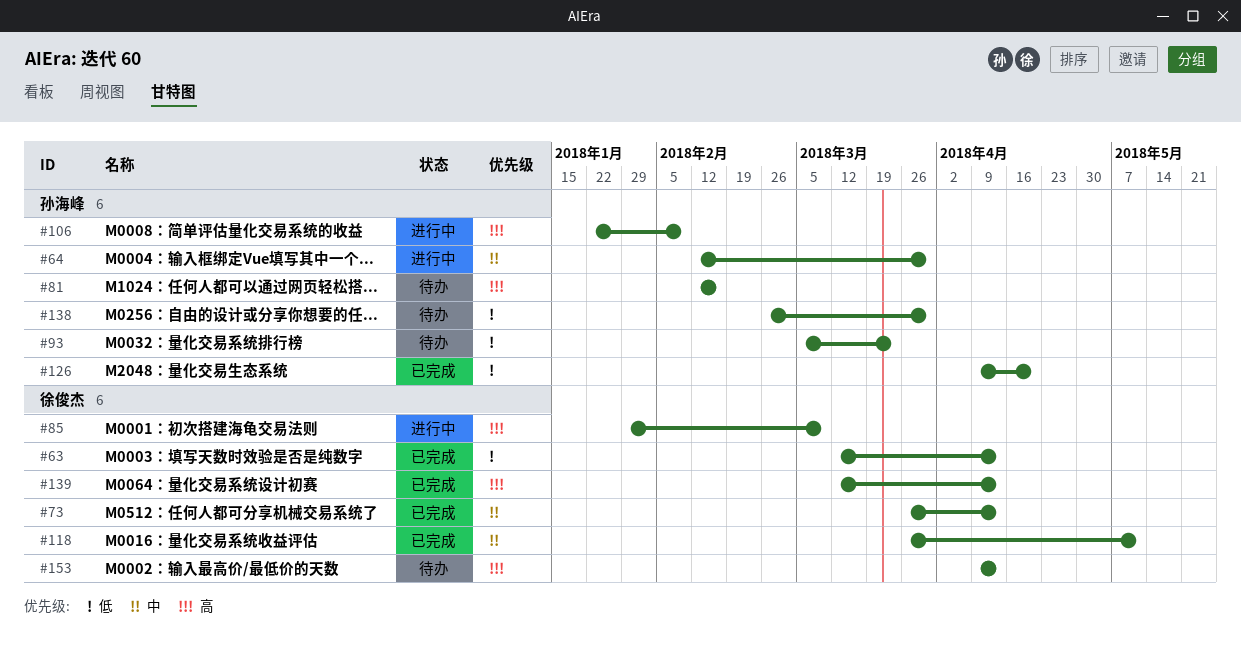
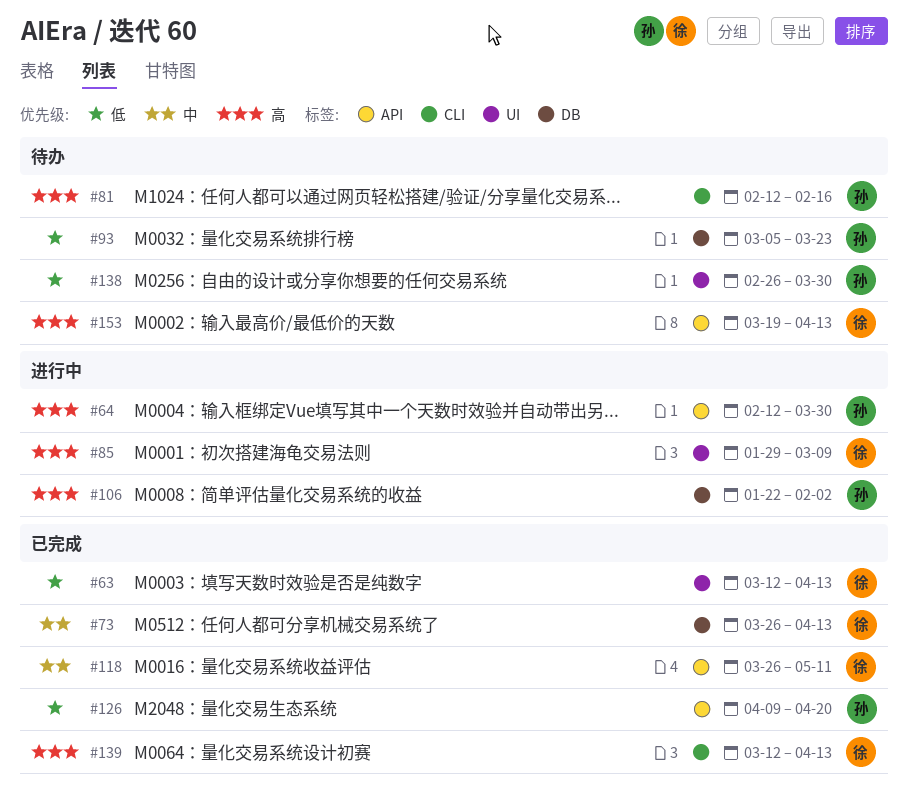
#64, priority: 中 -> 高
#106, due: Feb 9 -> Feb 2
#153, start: Apr 9 -> Mar 19

